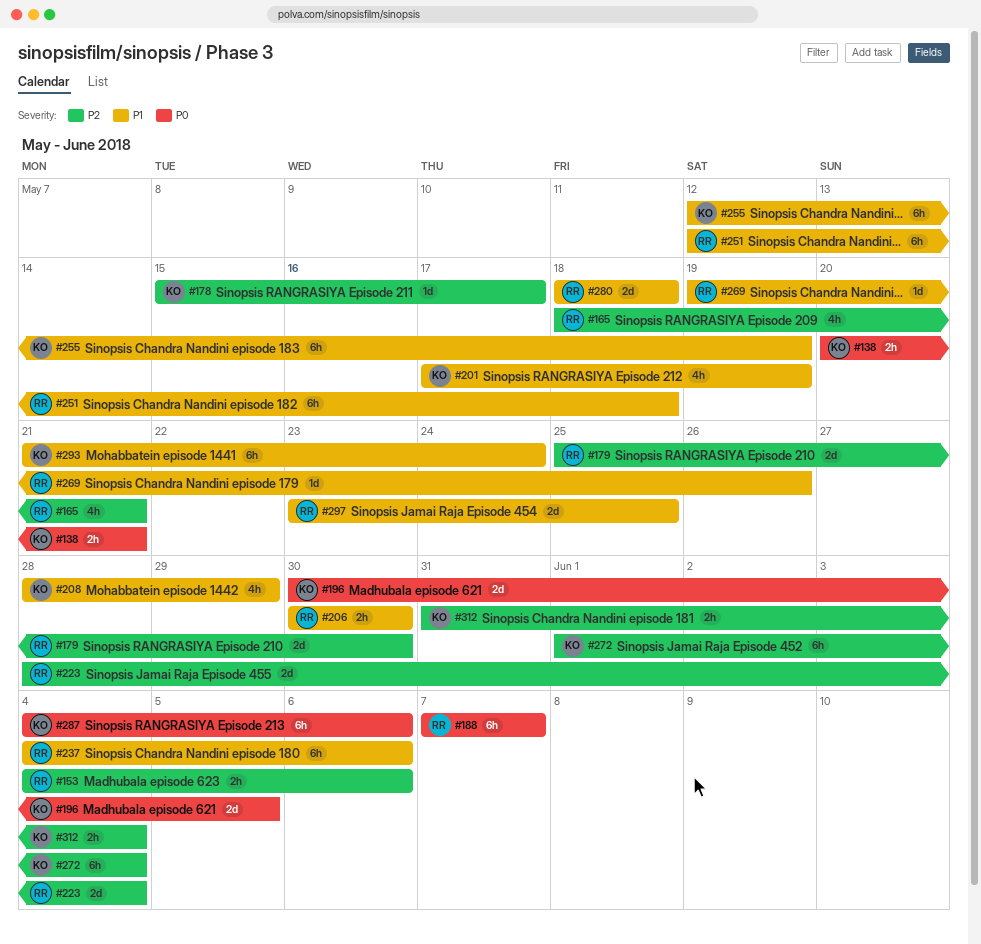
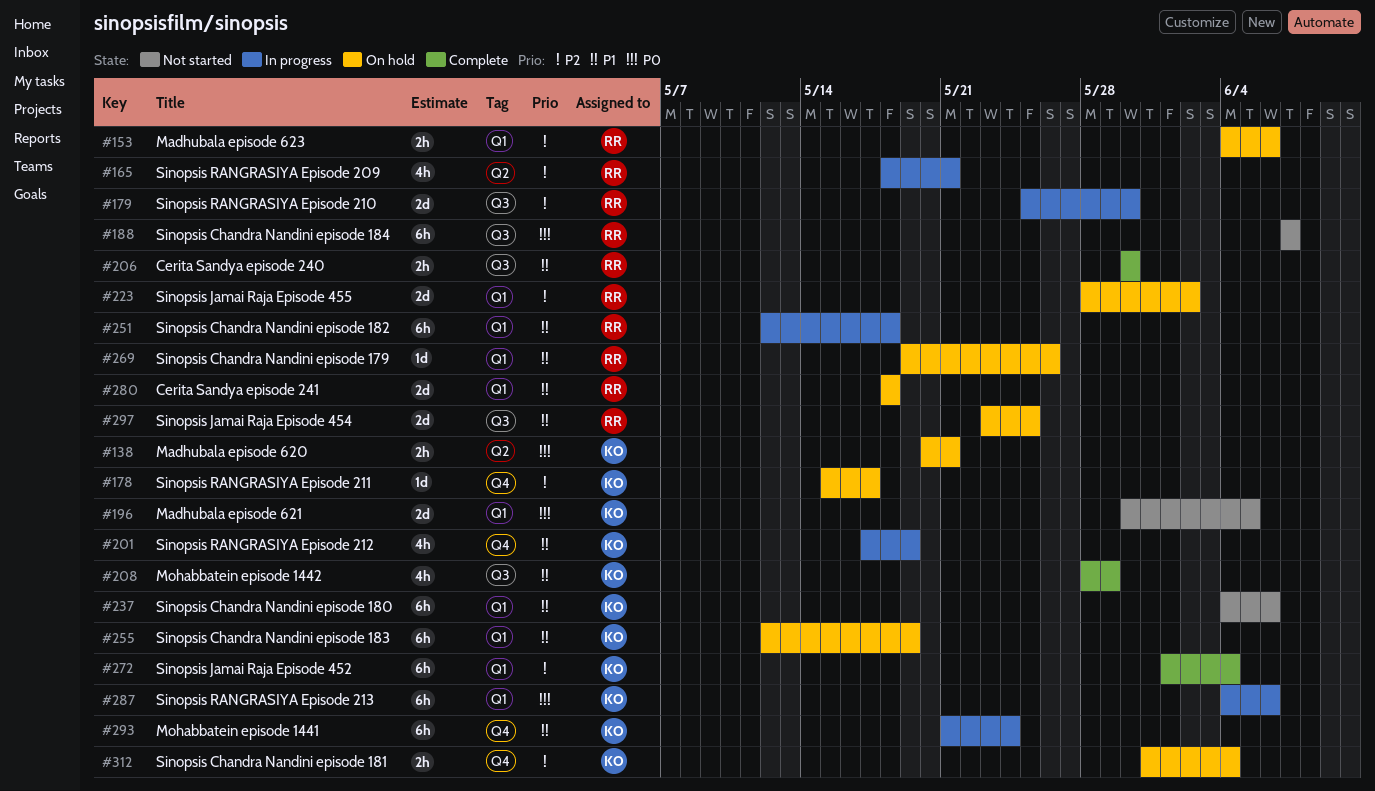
#223, due: Jun 4 -> Jun 2
#237, owner: RR -> KO

